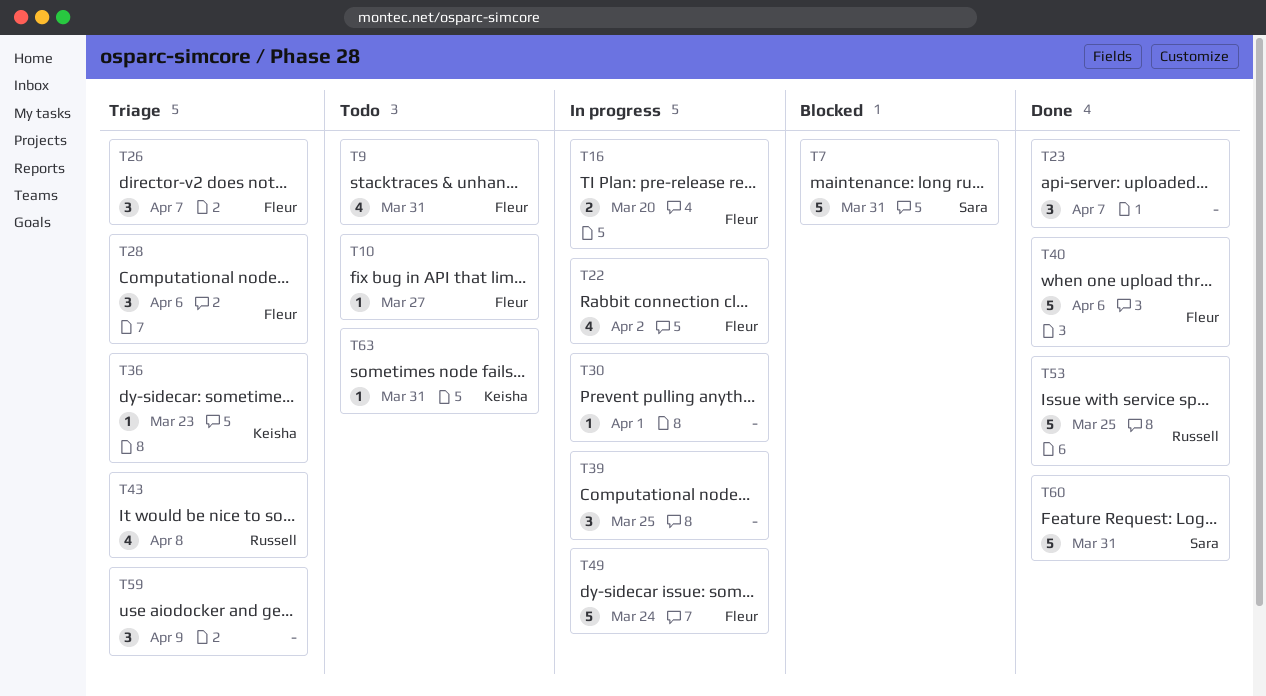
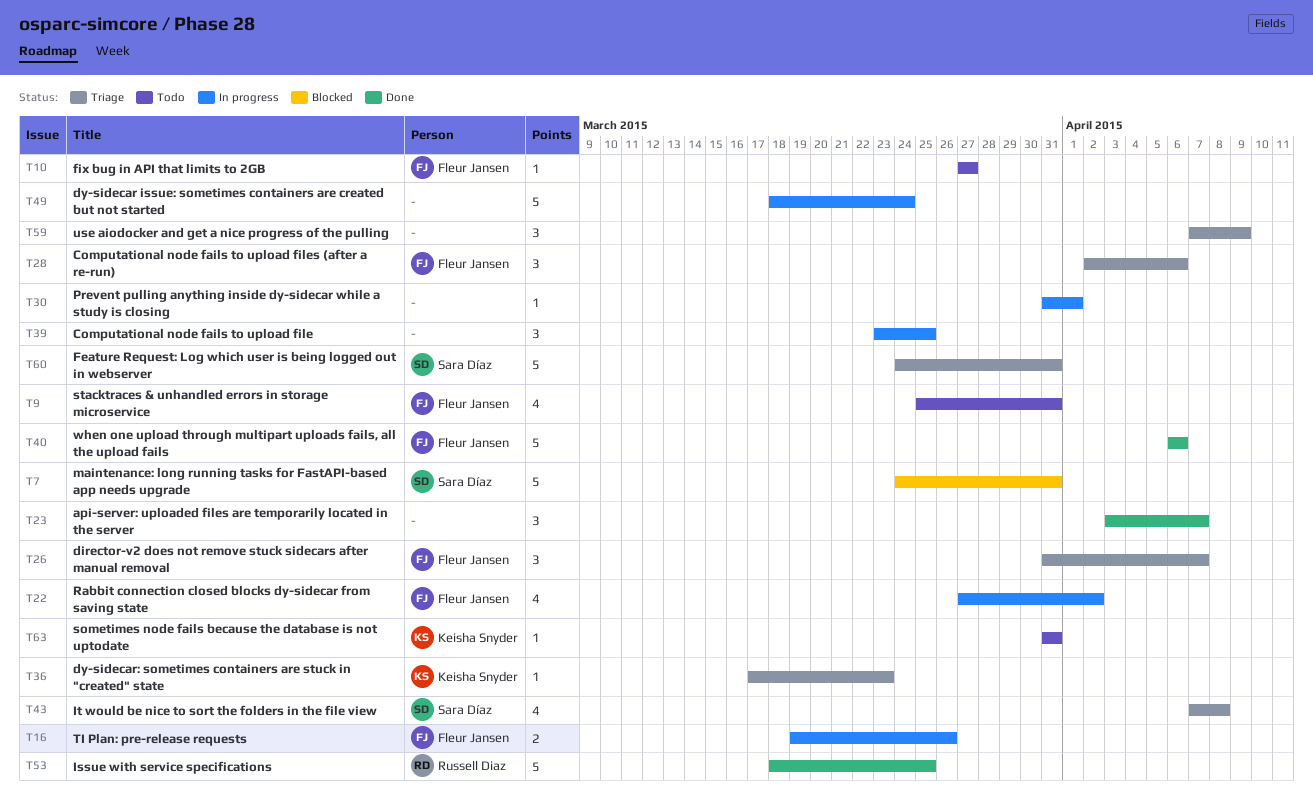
T16, due: Mar 20 -> Mar 26
T43, owner: Russell Diaz -> Sara Díaz
T49, owner: Fleur Jansen -> none
T60, status: Done -> Triage

